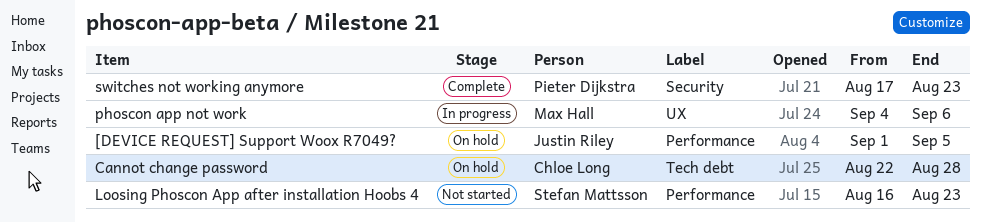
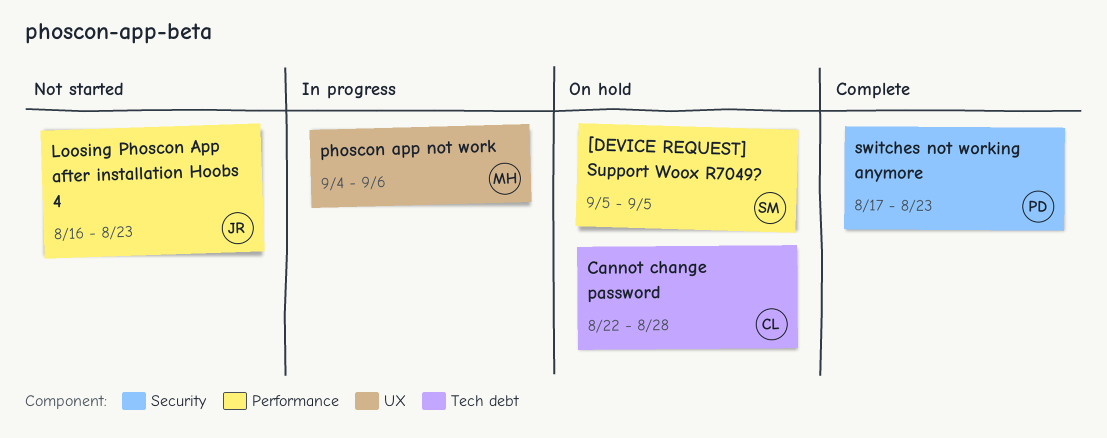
[DEVICE REQUEST] Support Woox R7049?, owner: Justin Riley -> Stefan Mattsson
[DEVICE REQUEST] Support Woox R7049?, start: Sep 1 -> Sep 5
Loosing Phoscon App after installation Hoobs 4, owner: Stefan Mattsson -> Justin Riley

